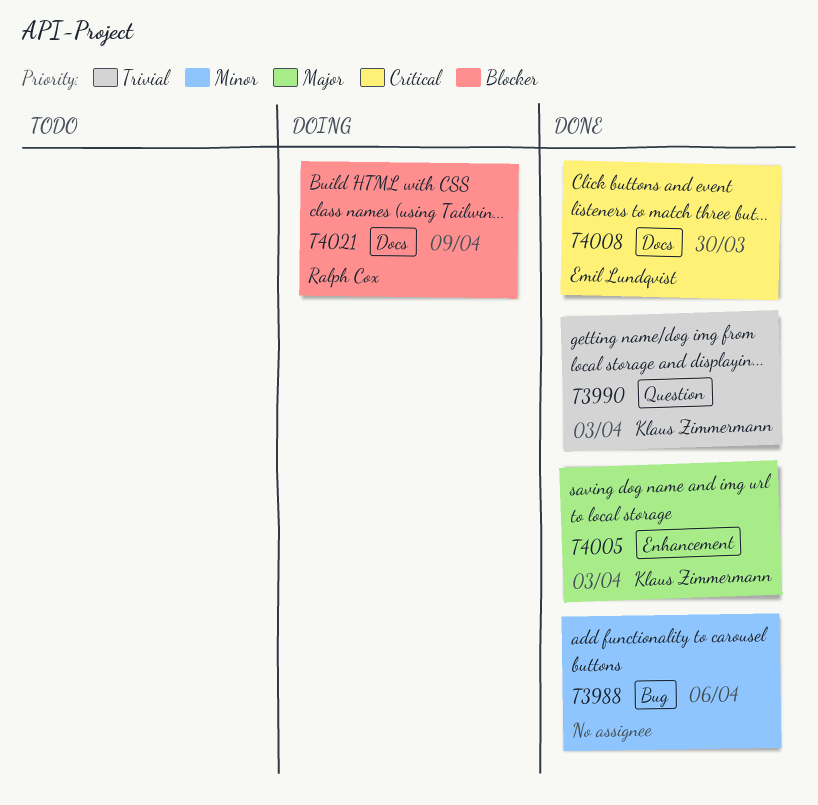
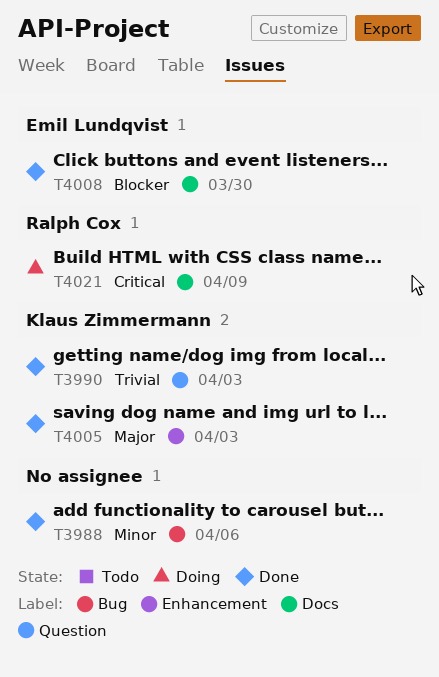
T4008, priority: Critical -> Blocker
T4021, priority: Blocker -> Critical

